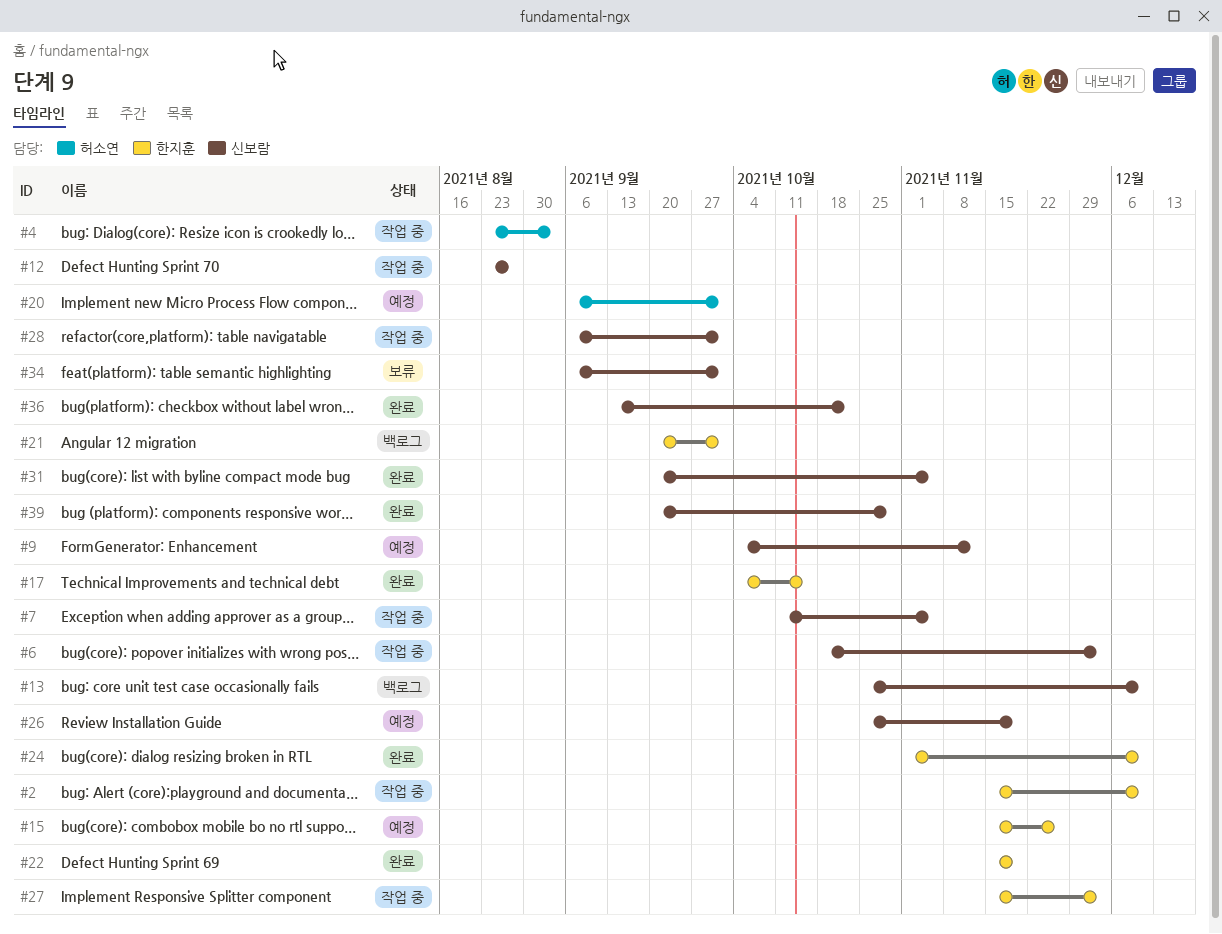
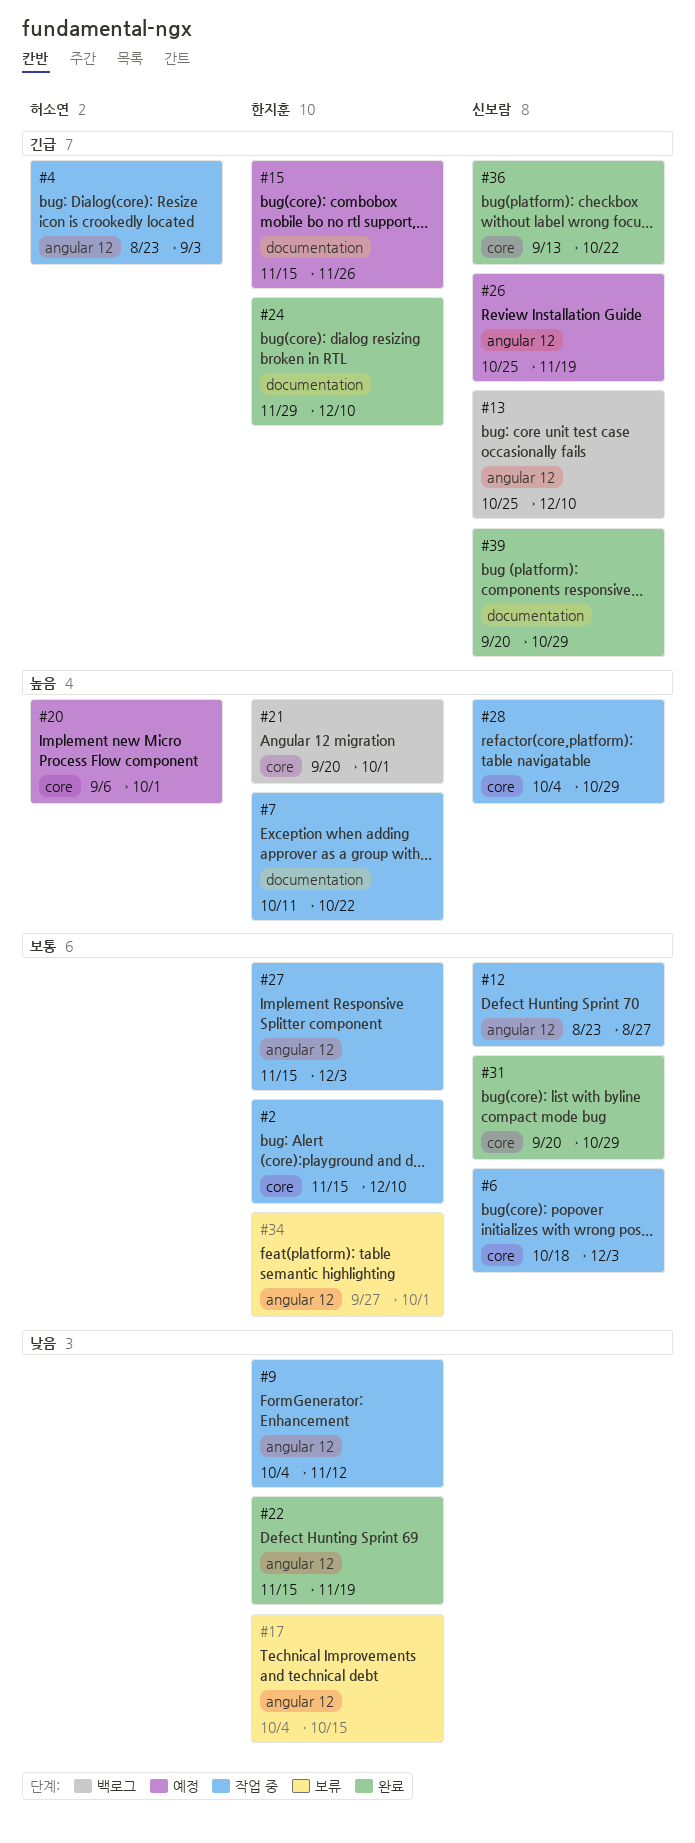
#7, owner: 신보람 -> 한지훈
#7, due: Nov 5 -> Oct 22
#9, status: 예정 -> 작업 중
#9, owner: 신보람 -> 한지훈
#17, status: 완료 -> 보류
#24, start: Nov 1 -> Nov 29
#28, start: Sep 6 -> Oct 4
#28, due: Oct 1 -> Oct 29
#31, due: Nov 5 -> Oct 29
#34, owner: 신보람 -> 한지훈
#34, start: Sep 6 -> Sep 27

